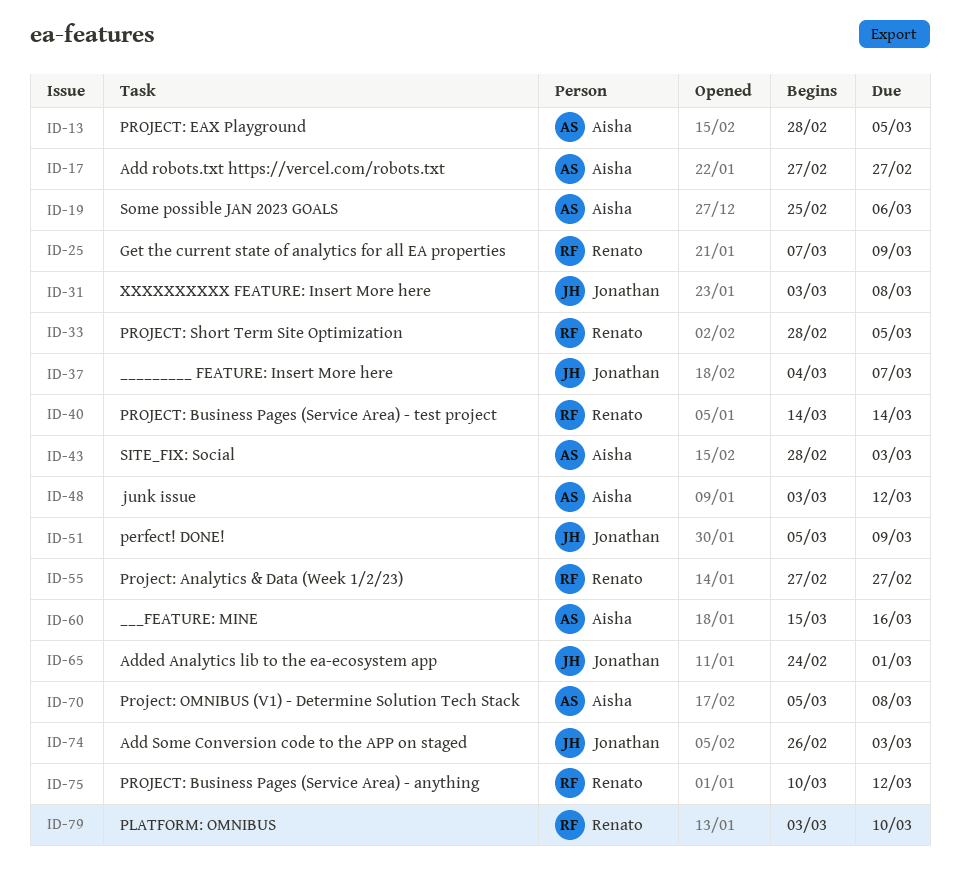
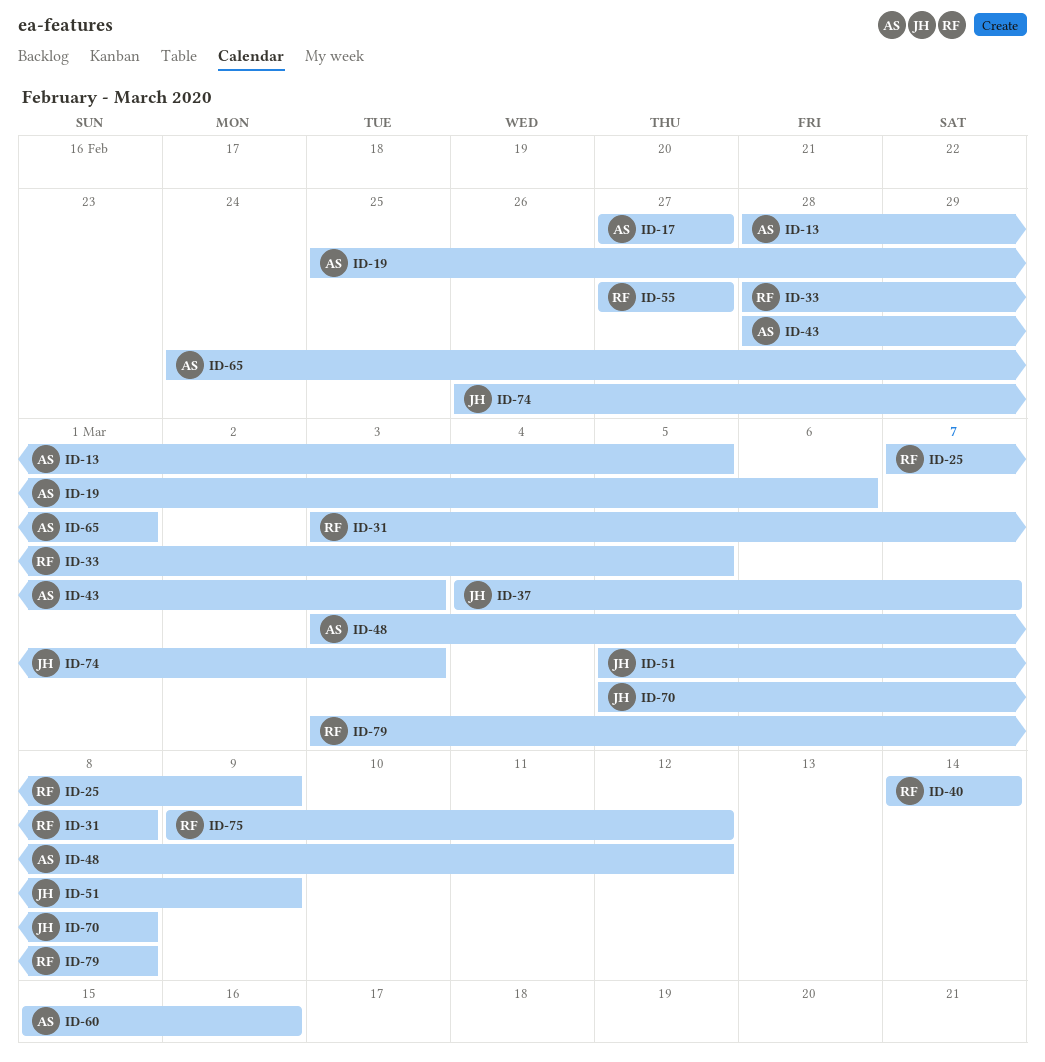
ID-31, owner: Jonathan -> Renato
ID-65, owner: Jonathan -> Aisha
ID-70, owner: Aisha -> Jonathan
ID-75, start: Mar 10 -> Mar 9
ID-79, due: Mar 10 -> Mar 8

